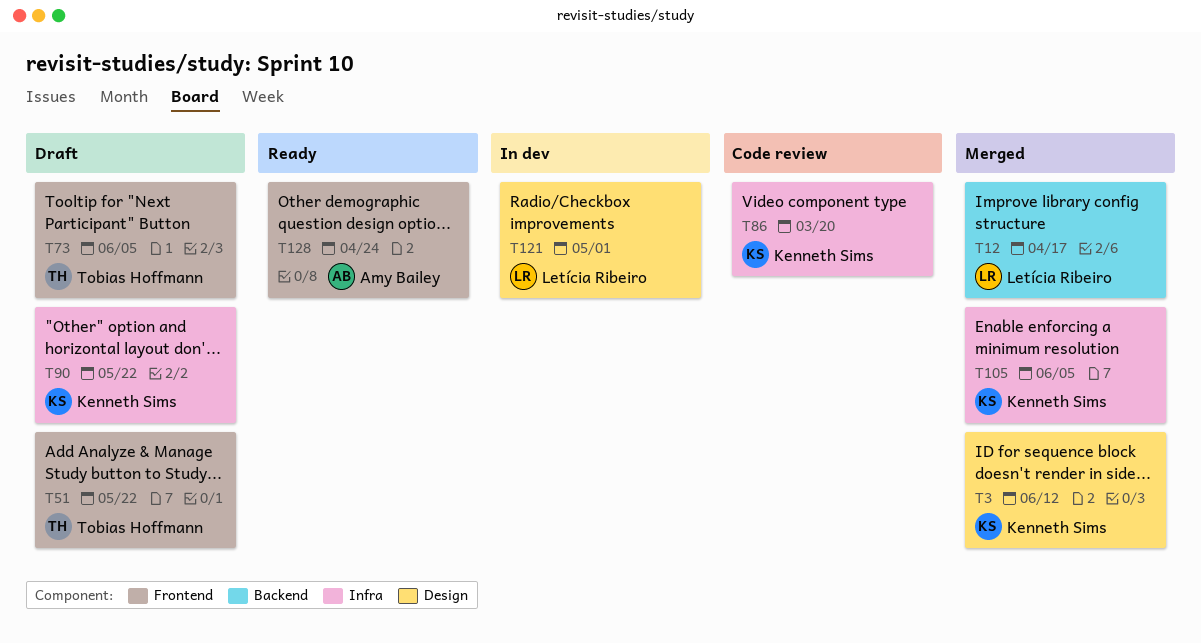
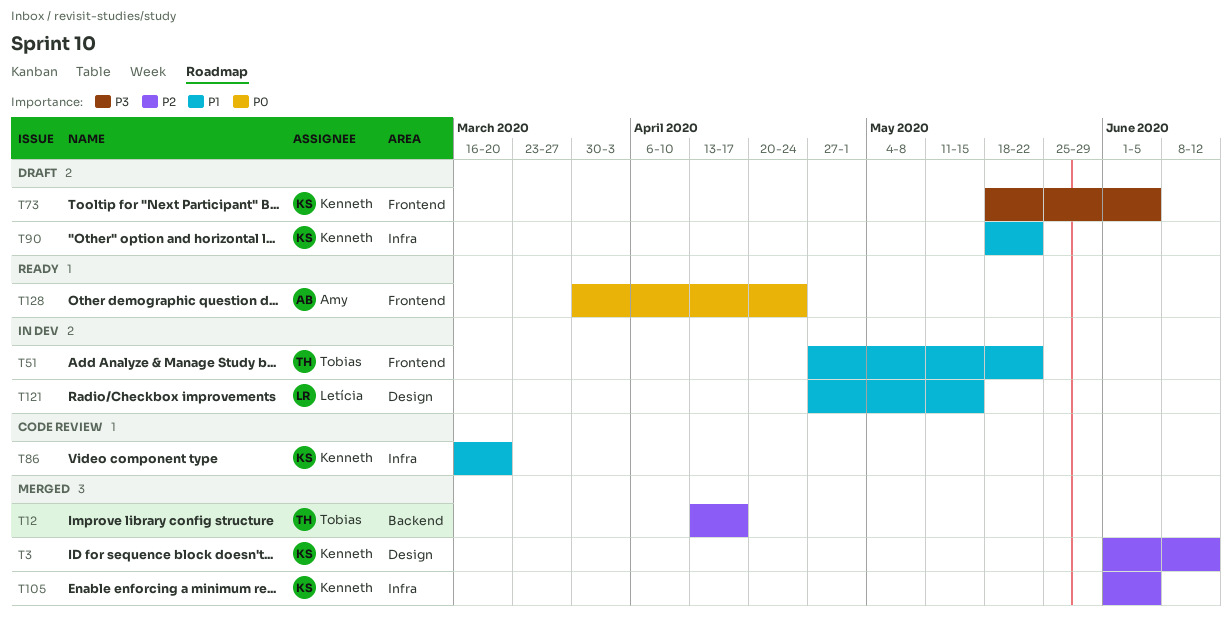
T12, owner: Letícia Ribeiro -> Tobias Hoffmann
T51, status: Draft -> In dev
T73, owner: Tobias Hoffmann -> Kenneth Sims
T121, due: May 1 -> May 15

